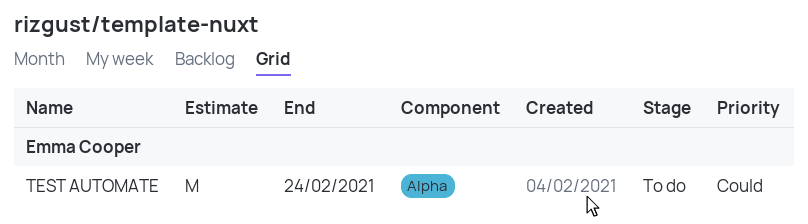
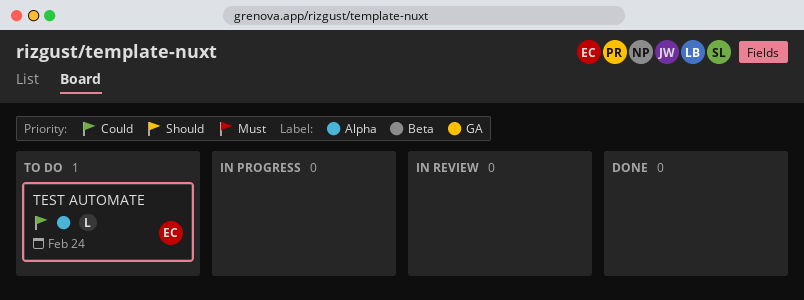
TEST AUTOMATE, estimate: M -> L

